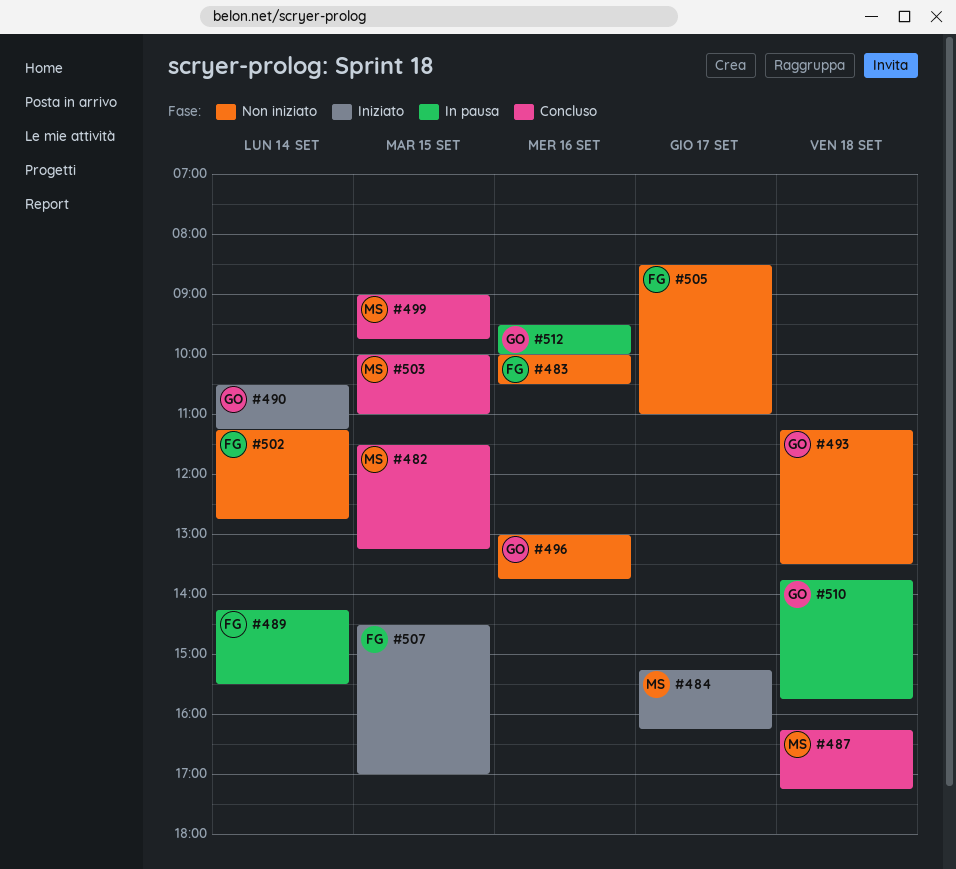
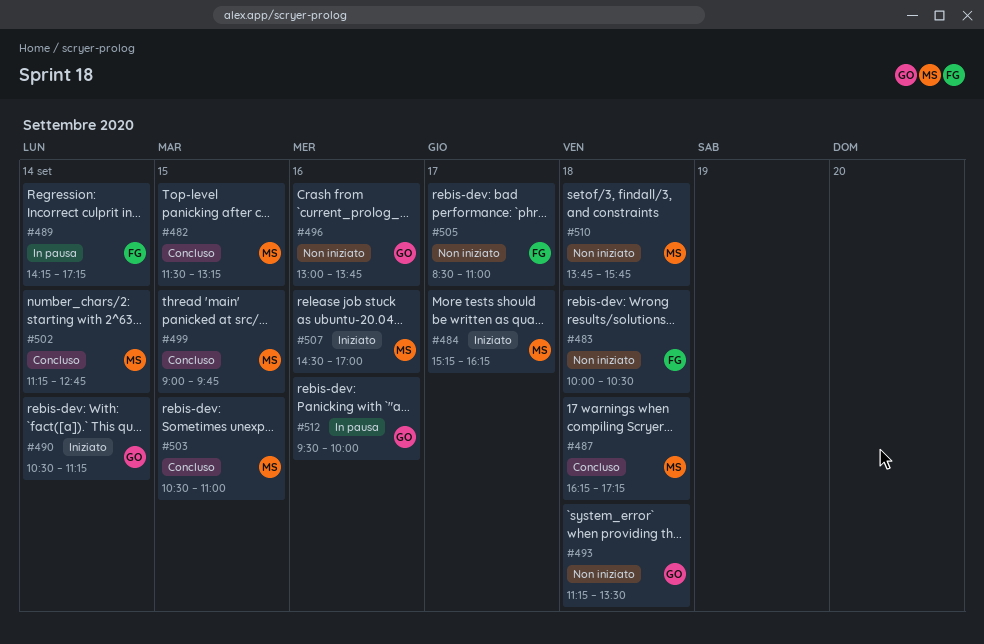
#483, day: Sep 16 -> Sep 18
#489, ends: 15:30 -> 17:15
#502, status: Non iniziato -> Concluso
#502, owner: FG -> MS
#503, begins: 10:00 -> 10:30
#507, owner: FG -> MS
#507, day: Sep 15 -> Sep 16
#510, status: In pausa -> Non iniziato
#510, owner: GO -> MS

